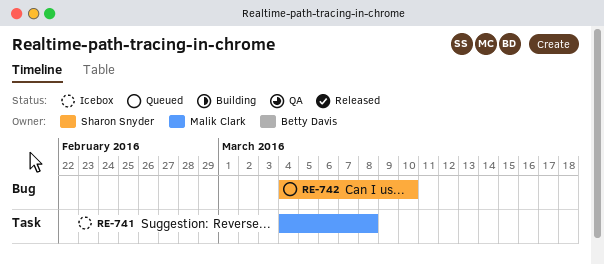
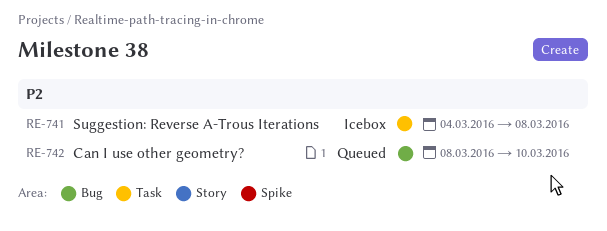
RE-742, start: Mar 4 -> Mar 8

